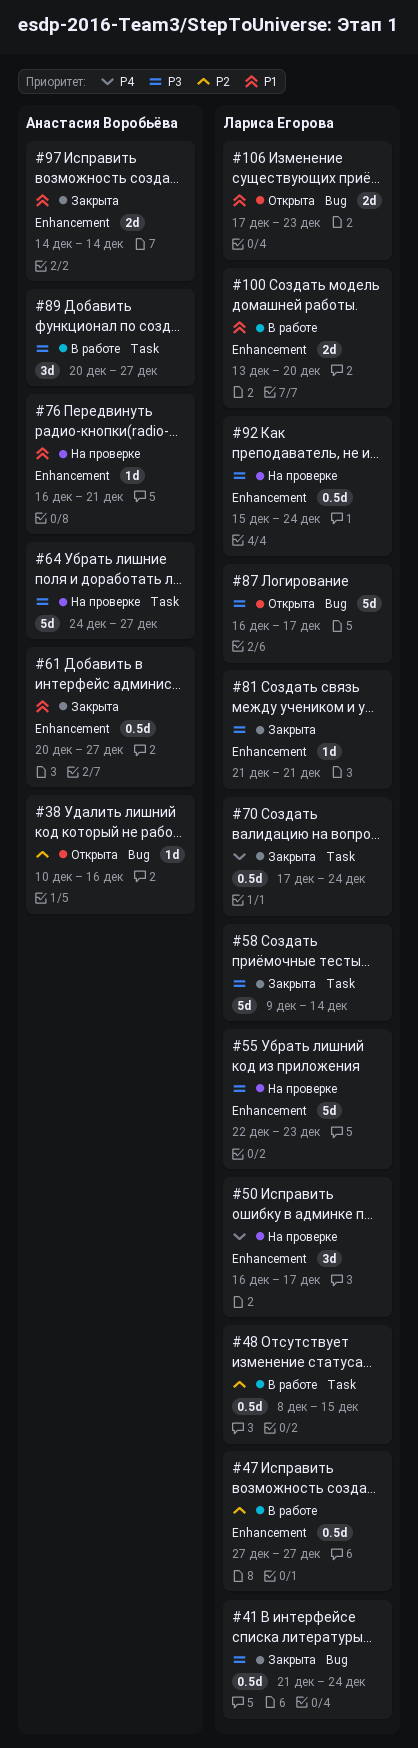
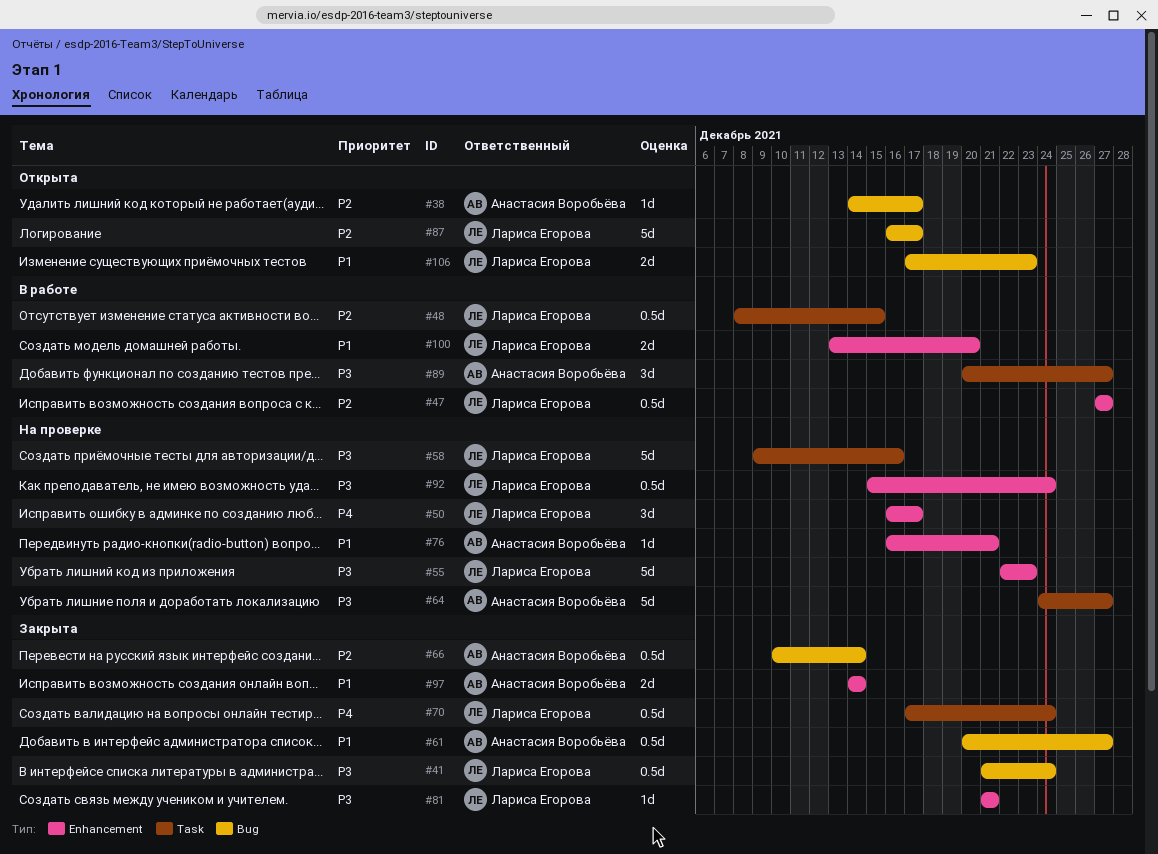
#38, start: Dec 10 -> Dec 14
#38, due: Dec 16 -> Dec 17
#58, status: Закрыта -> На проверке
#58, due: Dec 14 -> Dec 16
#61, label: Enhancement -> Bug
#66: none -> present
#87, priority: P3 -> P2

